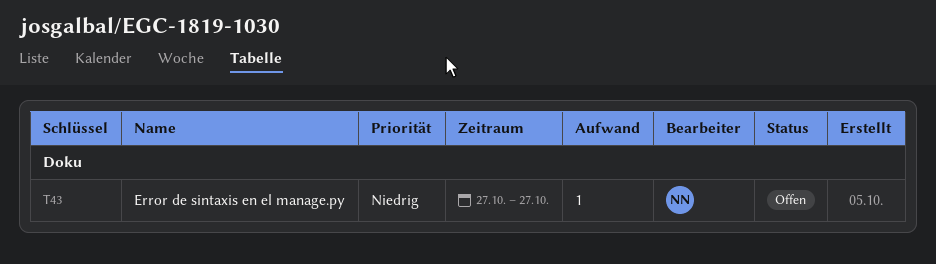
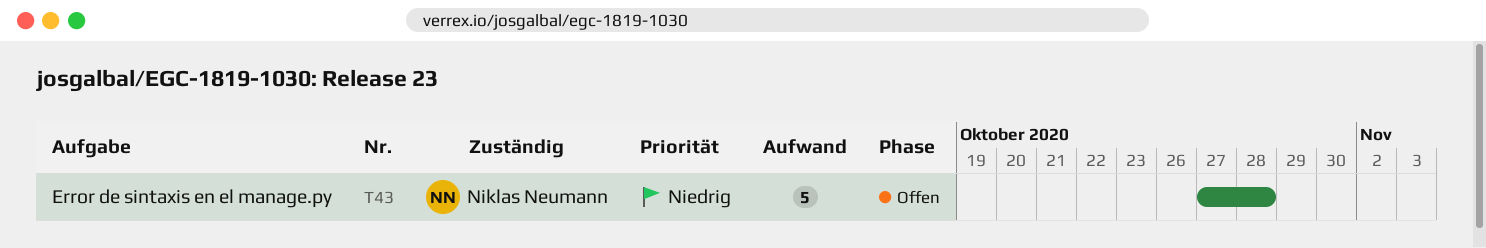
T43, estimate: 1 -> 5
T43, due: Oct 27 -> Oct 28

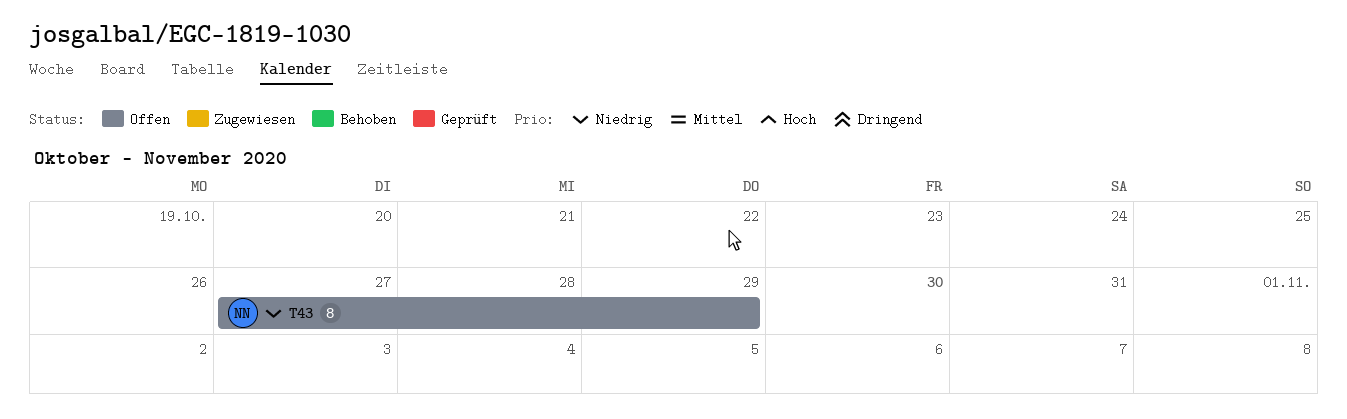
T43, estimate: 5 -> 8
T43, due: Oct 28 -> Oct 29

